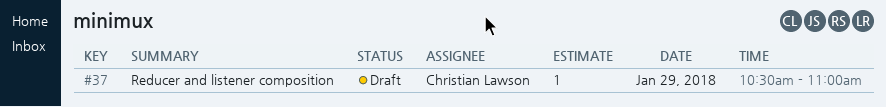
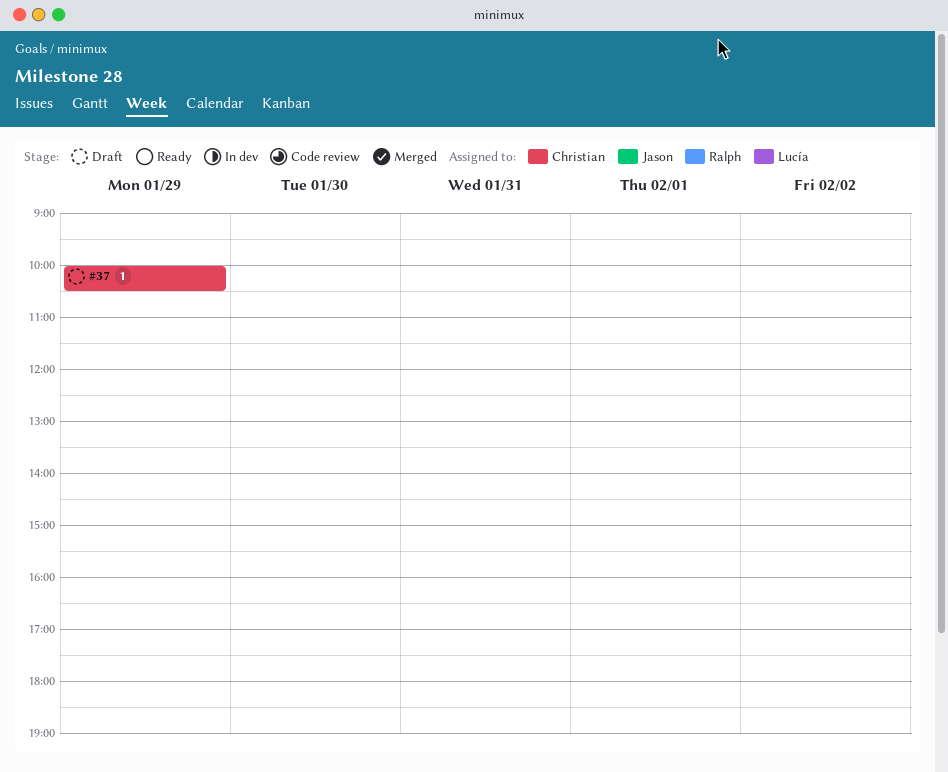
#37, begins: 10:30 -> 10:00
#37, ends: 11:00 -> 10:30

